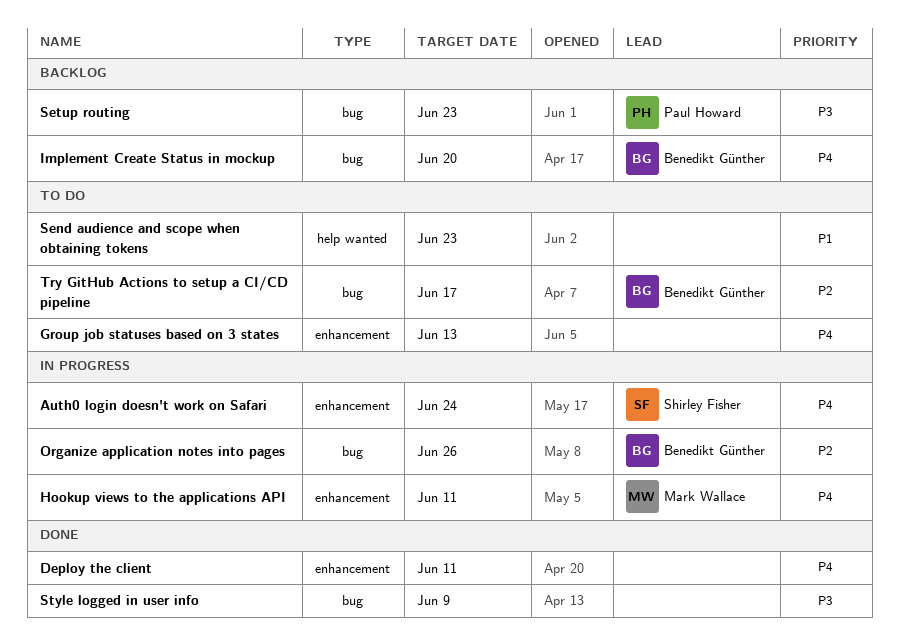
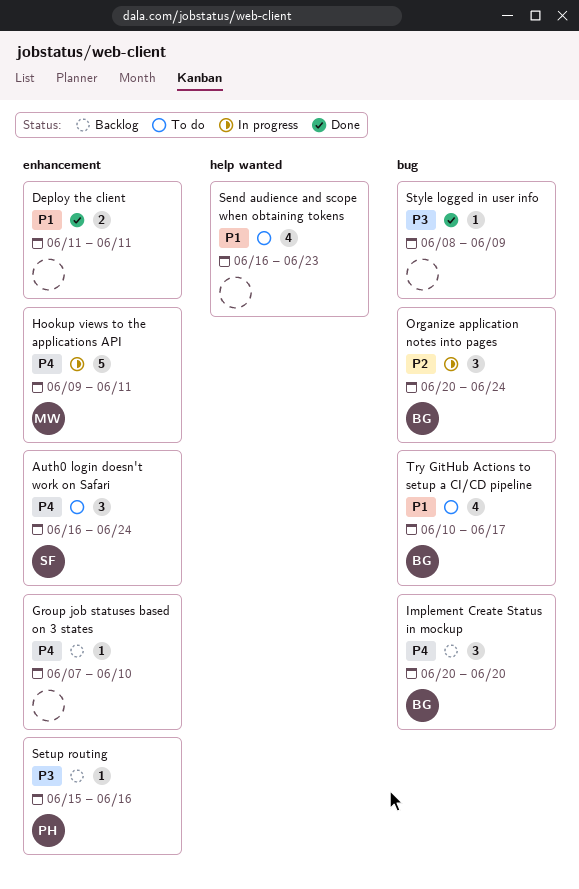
Auth0 login doesn't work on Safari, status: In progress -> To do
Deploy the client, priority: P4 -> P1
Group job statuses based on 3 states, status: To do -> Backlog
Group job statuses based on 3 states, due: Jun 13 -> Jun 10
Organize application notes into pages, due: Jun 26 -> Jun 24
Setup routing, label: bug -> enhancement
Setup routing, due: Jun 23 -> Jun 16
Try GitHub Actions to setup a CI/CD pipeline, priority: P2 -> P1

